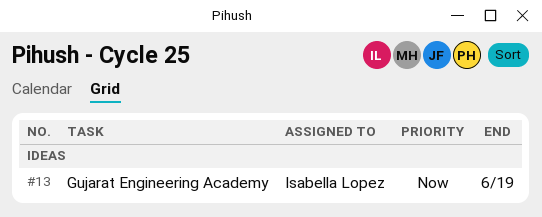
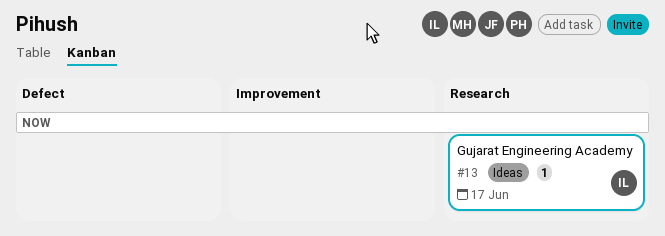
#13, due: Jun 19 -> Jun 17

